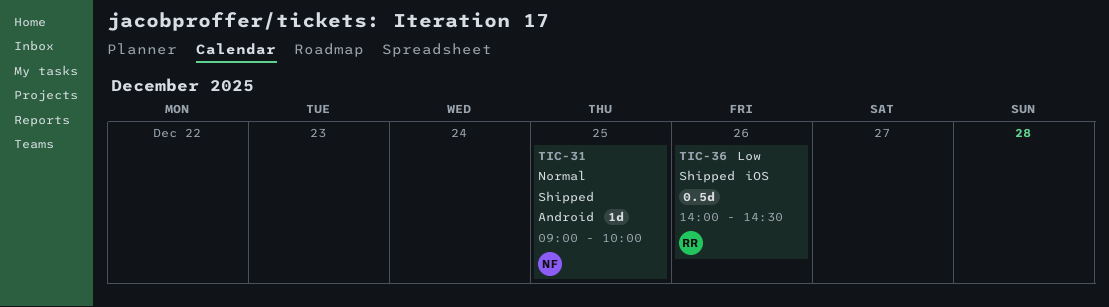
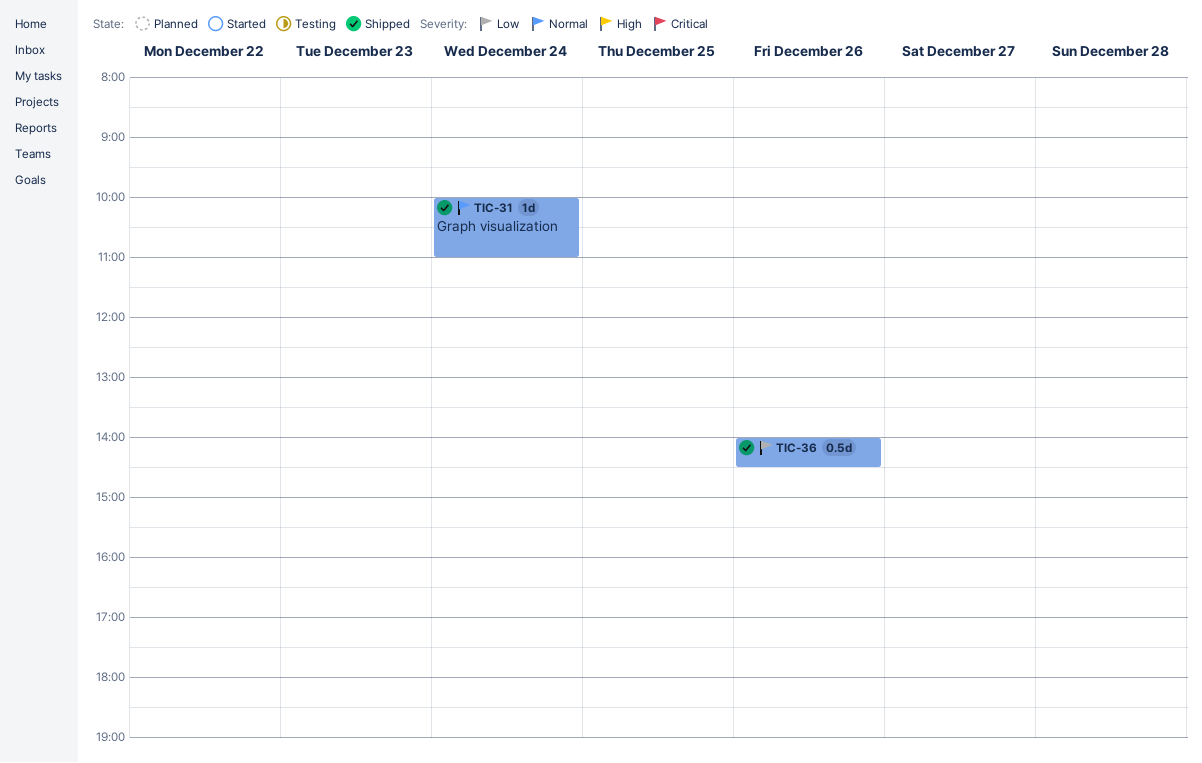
TIC-31, day: Dec 25 -> Dec 24
TIC-31, begins: 09:00 -> 10:00
TIC-31, ends: 10:00 -> 11:00

